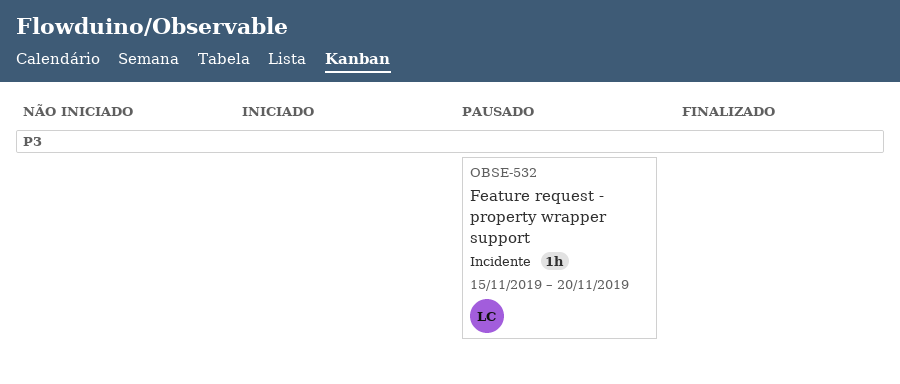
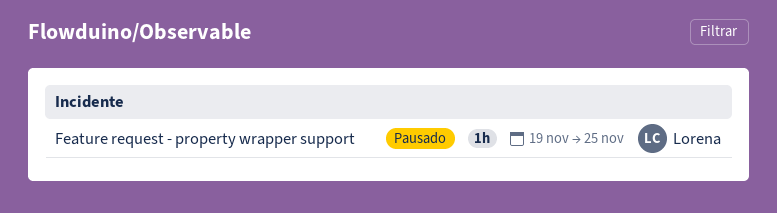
Feature request - property wrapper support, start: Nov 15 -> Nov 19
Feature request - property wrapper support, due: Nov 20 -> Nov 25

